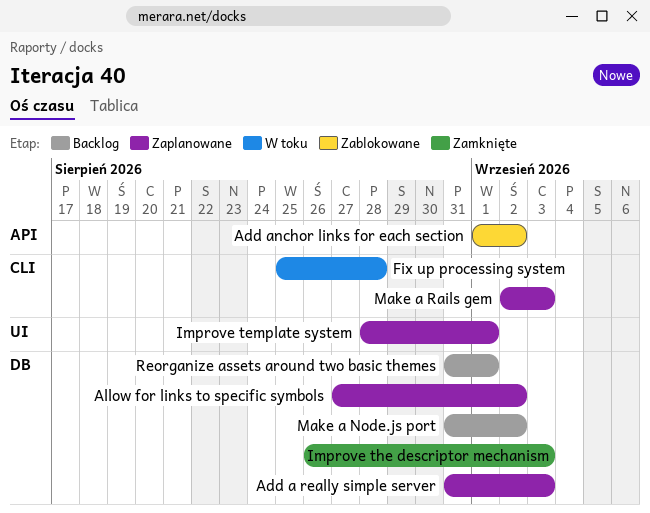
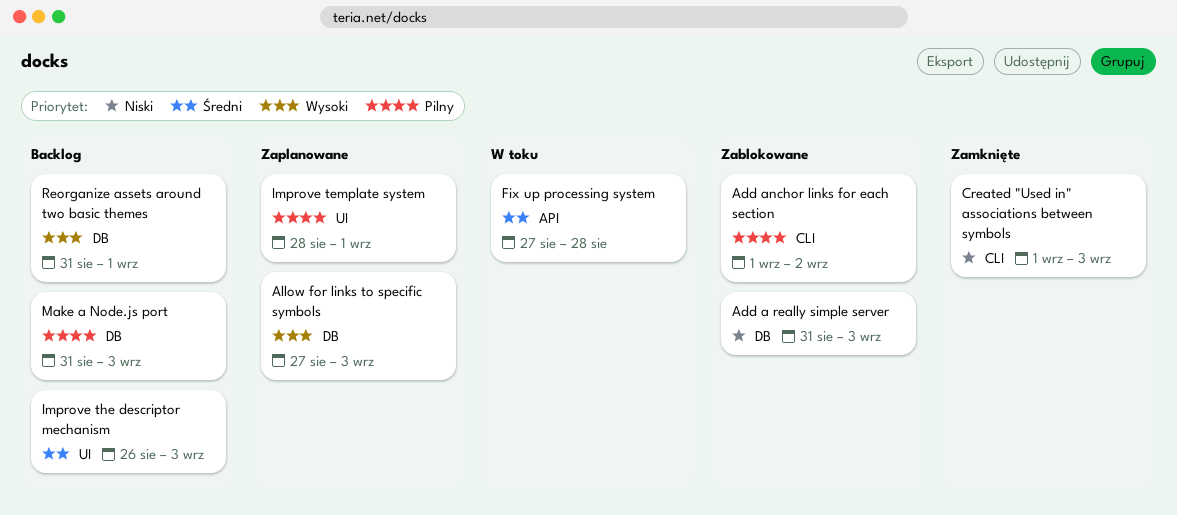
Add a really simple server, status: Zaplanowane -> Zablokowane
Add anchor links for each section, label: API -> CLI
Allow for links to specific symbols, due: Sep 2 -> Sep 3
Created "Used in" associations between symbols: none -> present
Fix up processing system, label: CLI -> API
Fix up processing system, start: Aug 25 -> Aug 27
Improve the descriptor mechanism, status: Zamknięte -> Backlog
Improve the descriptor mechanism, label: DB -> UI
Make a Node.js port, due: Sep 2 -> Sep 3
Make a Rails gem: present -> none

